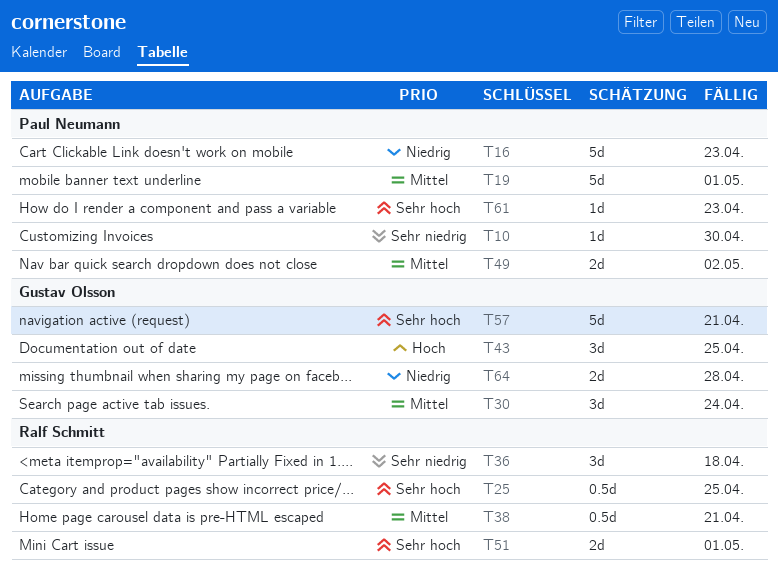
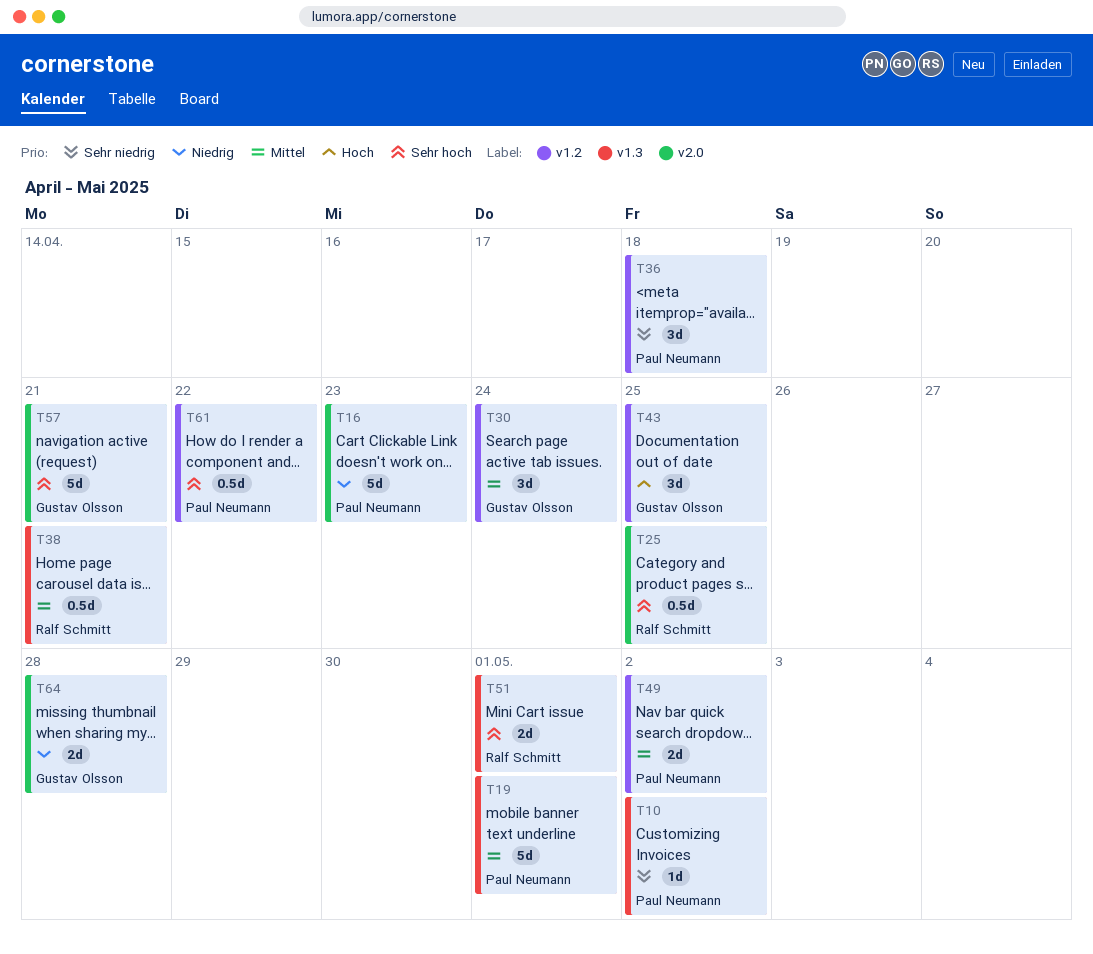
T10, due: Apr 30 -> May 2
T36, owner: Ralf Schmitt -> Paul Neumann
T61, estimate: 1d -> 0.5d
T61, due: Apr 23 -> Apr 22

